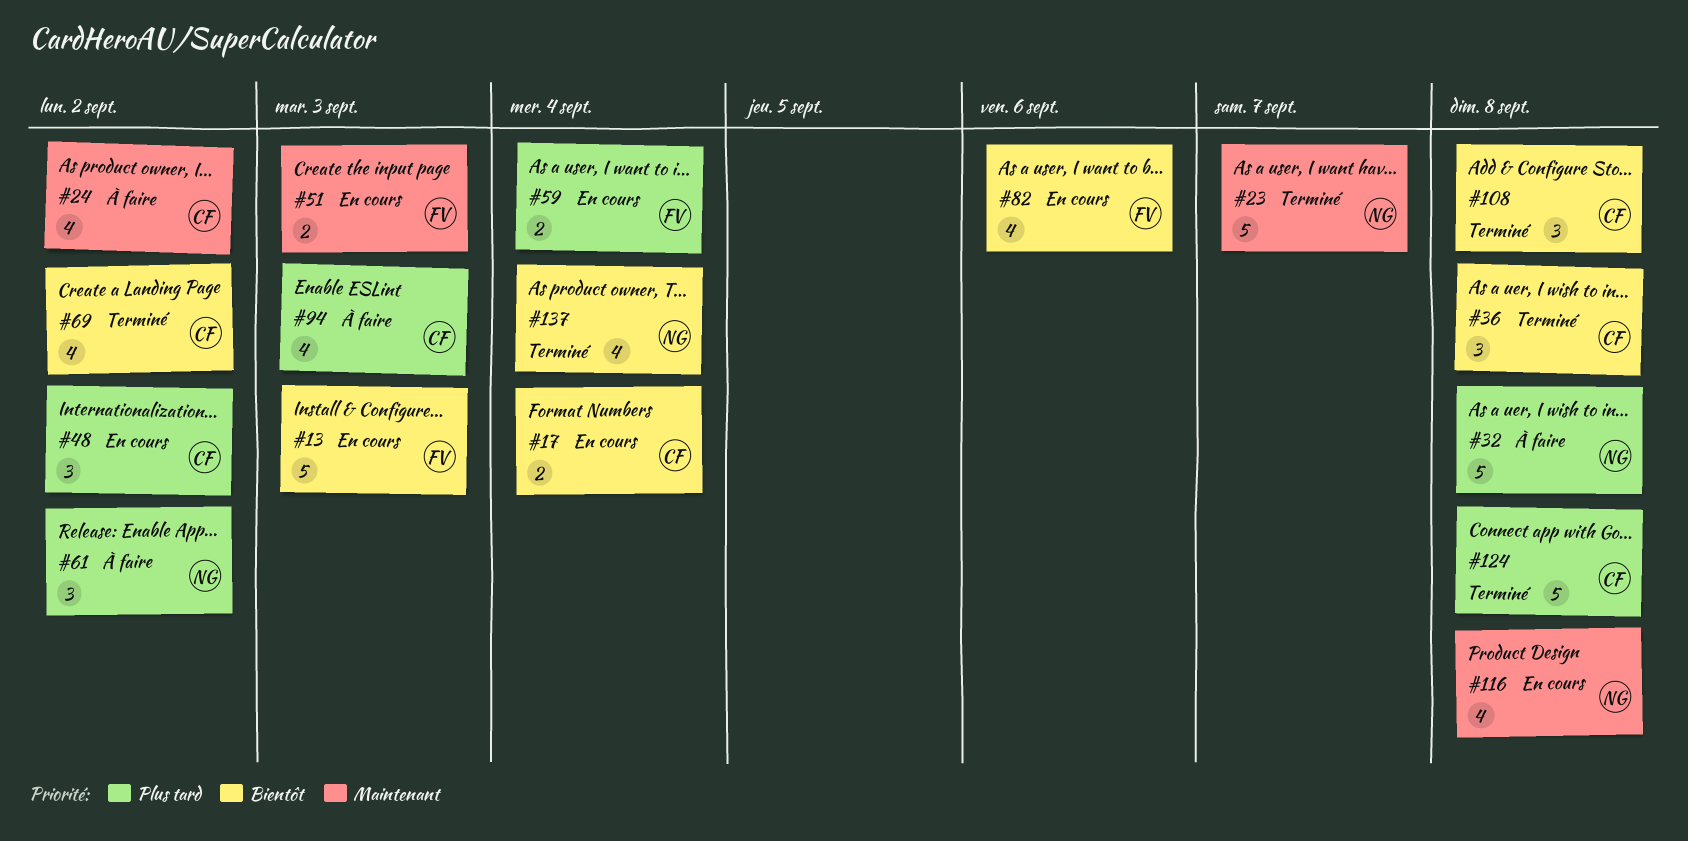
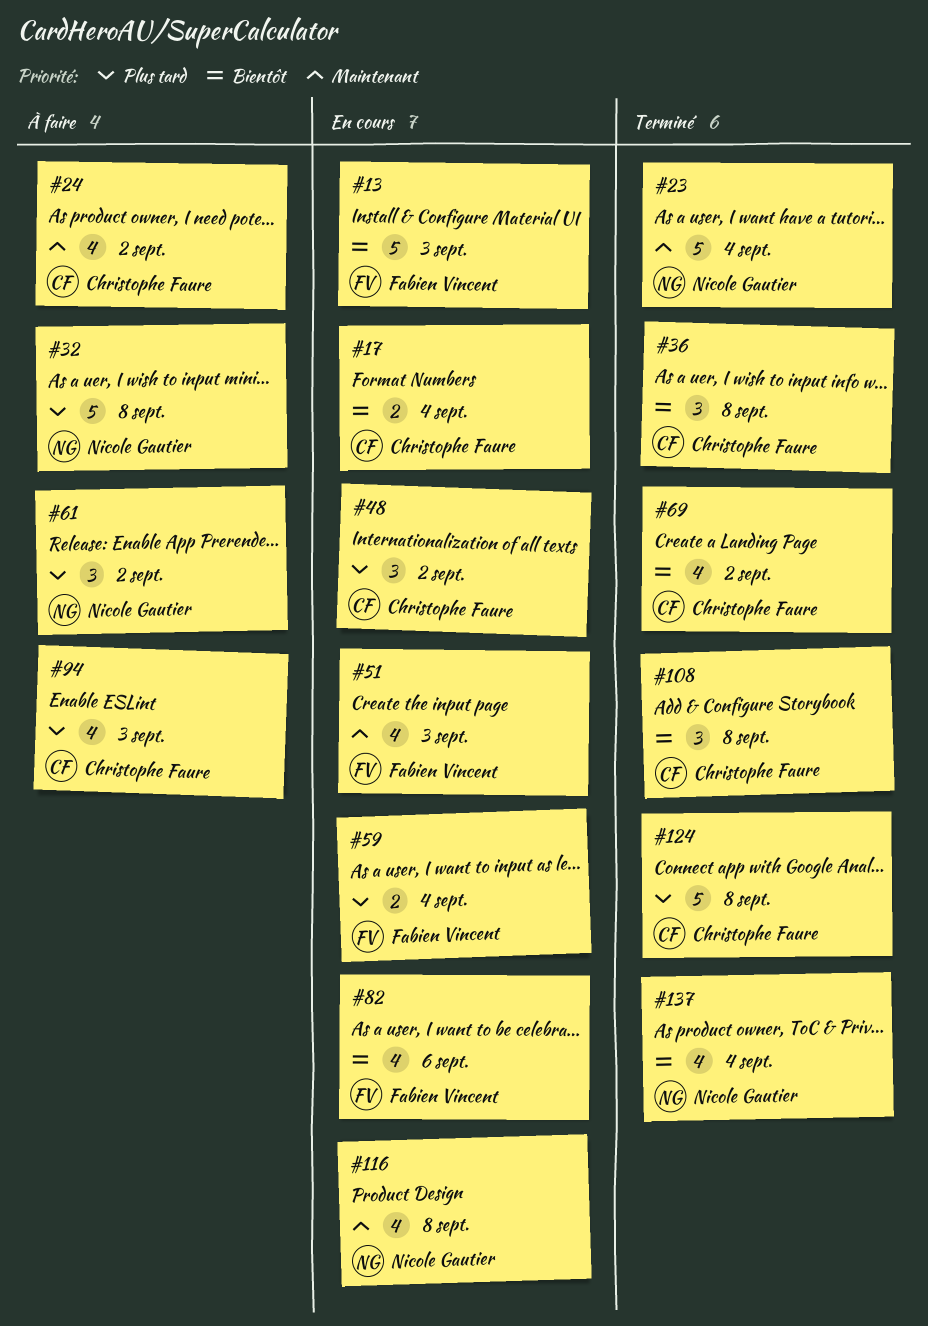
#23, due: Sep 7 -> Sep 4
#51, estimate: 2 -> 4

